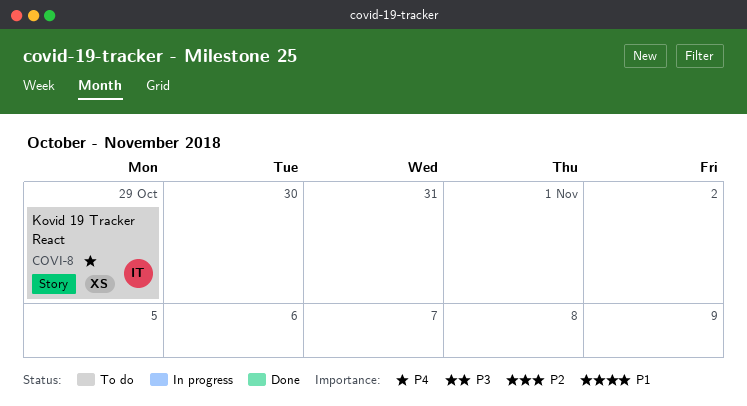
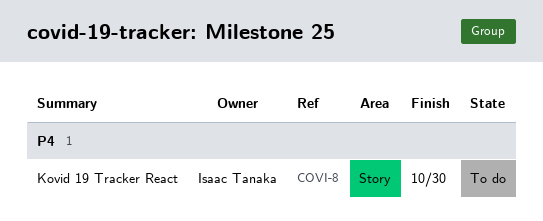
COVI-8, due: Oct 29 -> Oct 30

